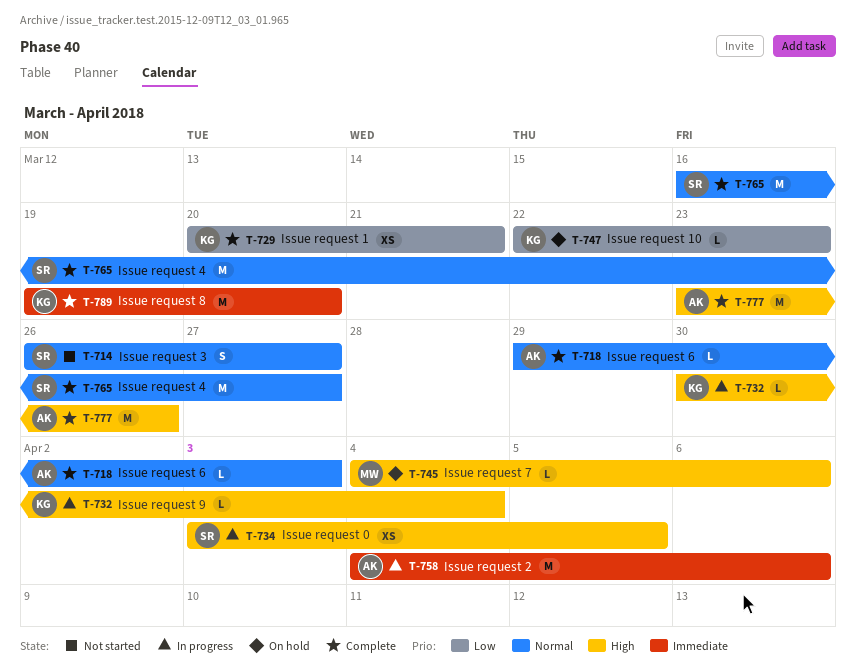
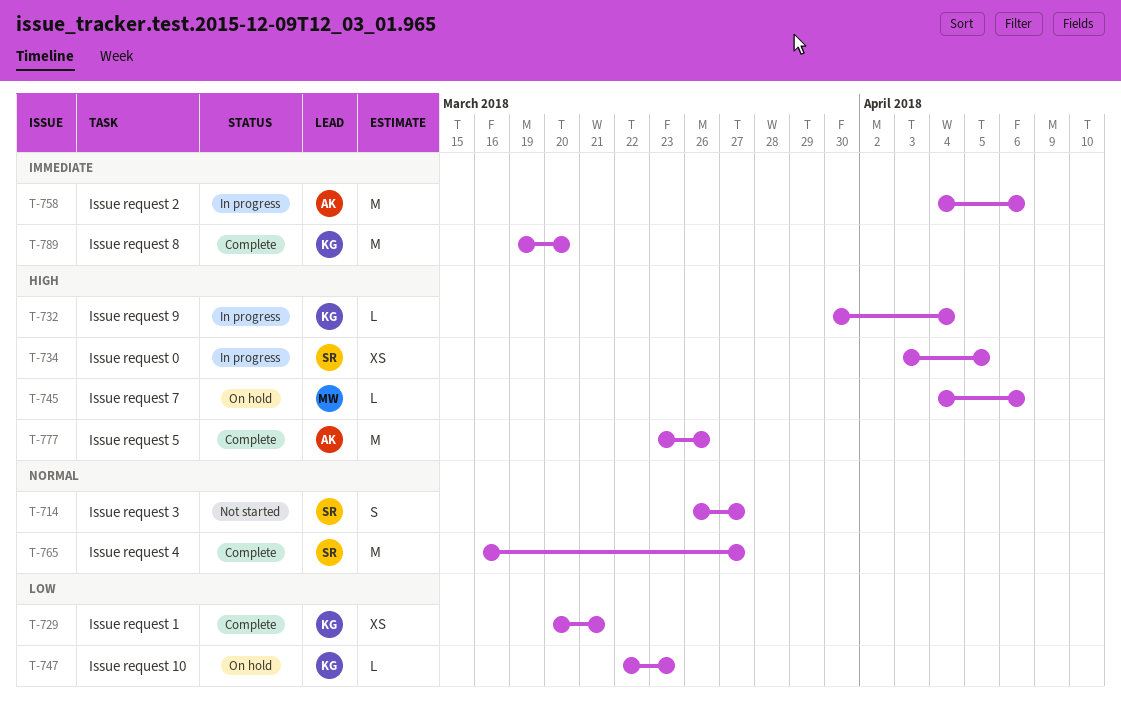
T-718: present -> none

